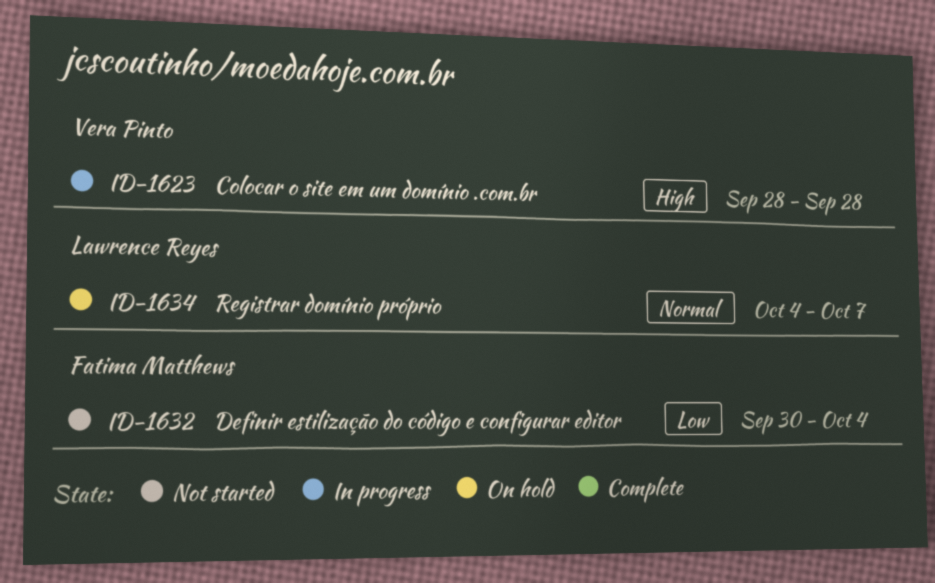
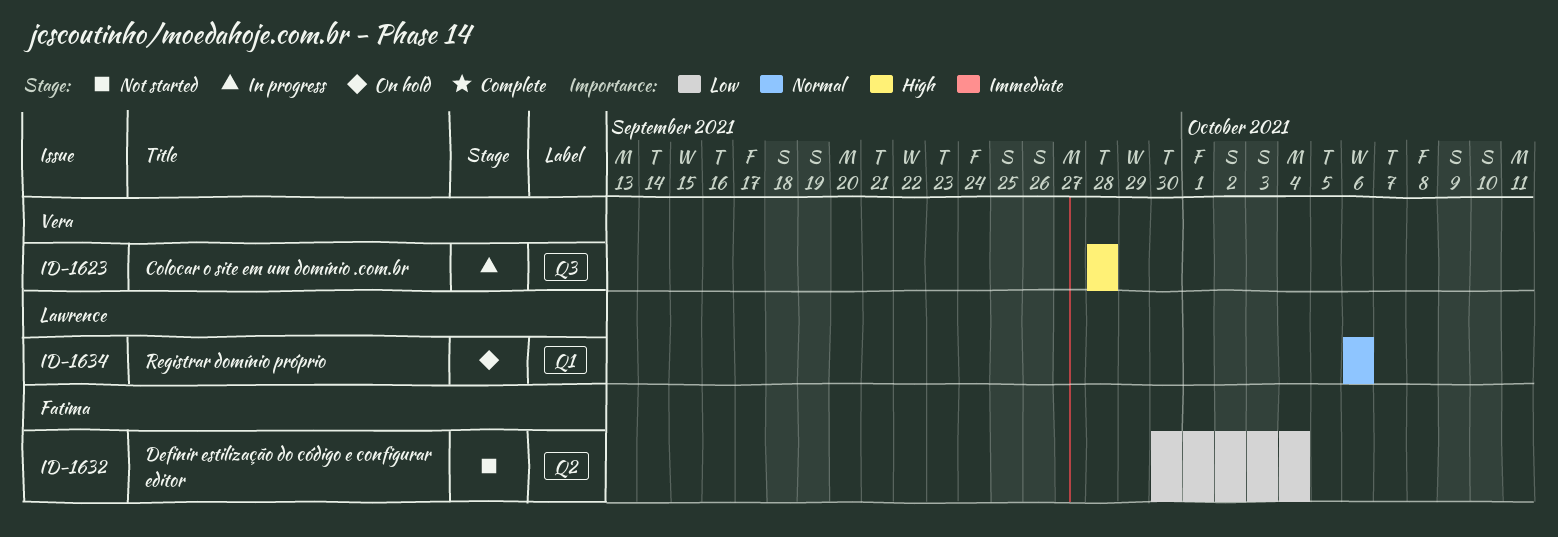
ID-1634, start: Oct 4 -> Oct 6
ID-1634, due: Oct 7 -> Oct 6

